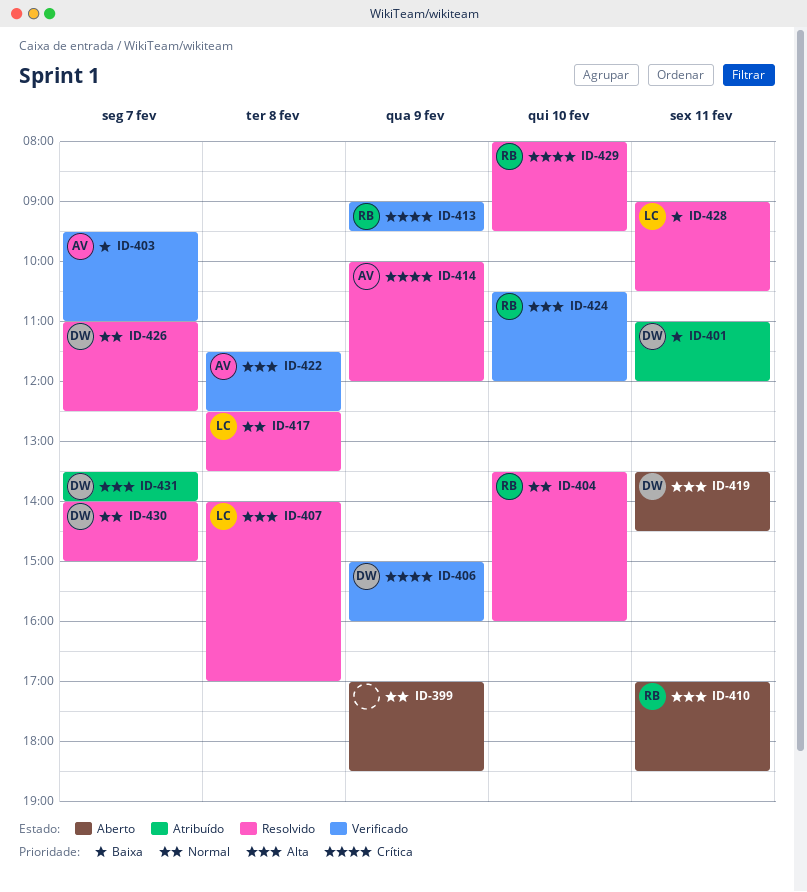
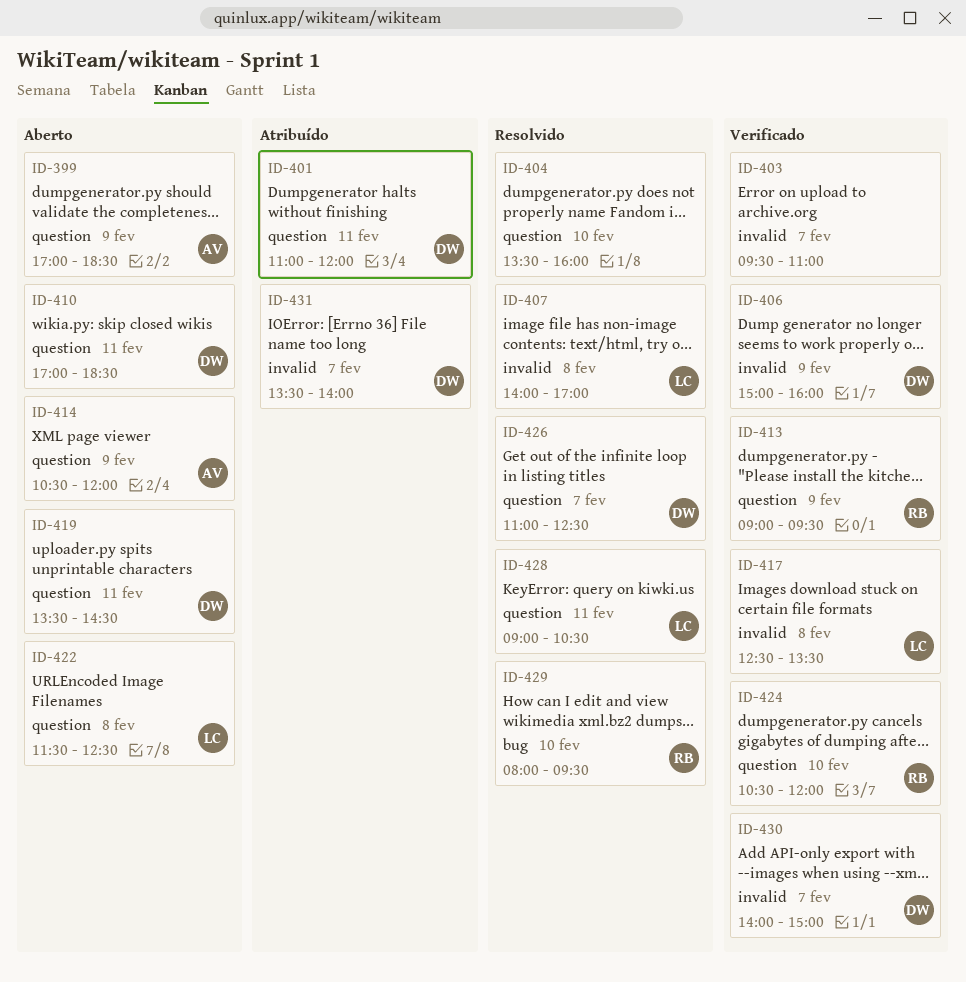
ID-399, owner: none -> AV
ID-403, owner: AV -> none
ID-404, owner: RB -> none
ID-410, owner: RB -> DW
ID-414, status: Resolvido -> Aberto
ID-414, begins: 10:00 -> 10:30
ID-417, status: Resolvido -> Verificado
ID-422, status: Verificado -> Aberto
ID-422, owner: AV -> LC
ID-430, status: Resolvido -> Verificado

